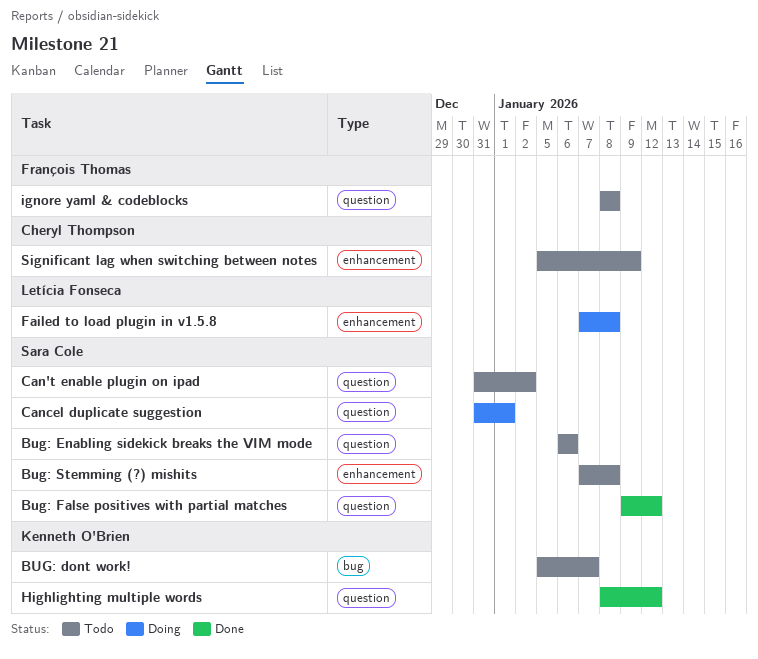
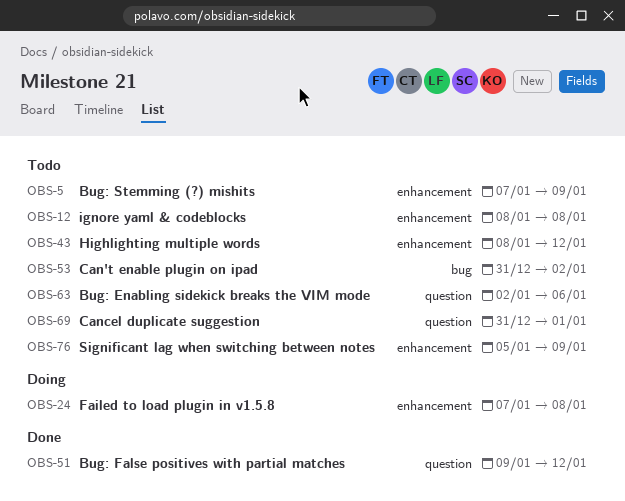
BUG: dont work!: present -> none
Bug: Enabling sidekick breaks the VIM mode, start: Jan 6 -> Jan 2
Bug: Stemming (?) mishits, due: Jan 8 -> Jan 9
Can't enable plugin on ipad, label: question -> bug
Cancel duplicate suggestion, status: Doing -> Todo
Highlighting multiple words, status: Done -> Todo
Highlighting multiple words, label: question -> enhancement
ignore yaml & codeblocks, label: question -> enhancement

